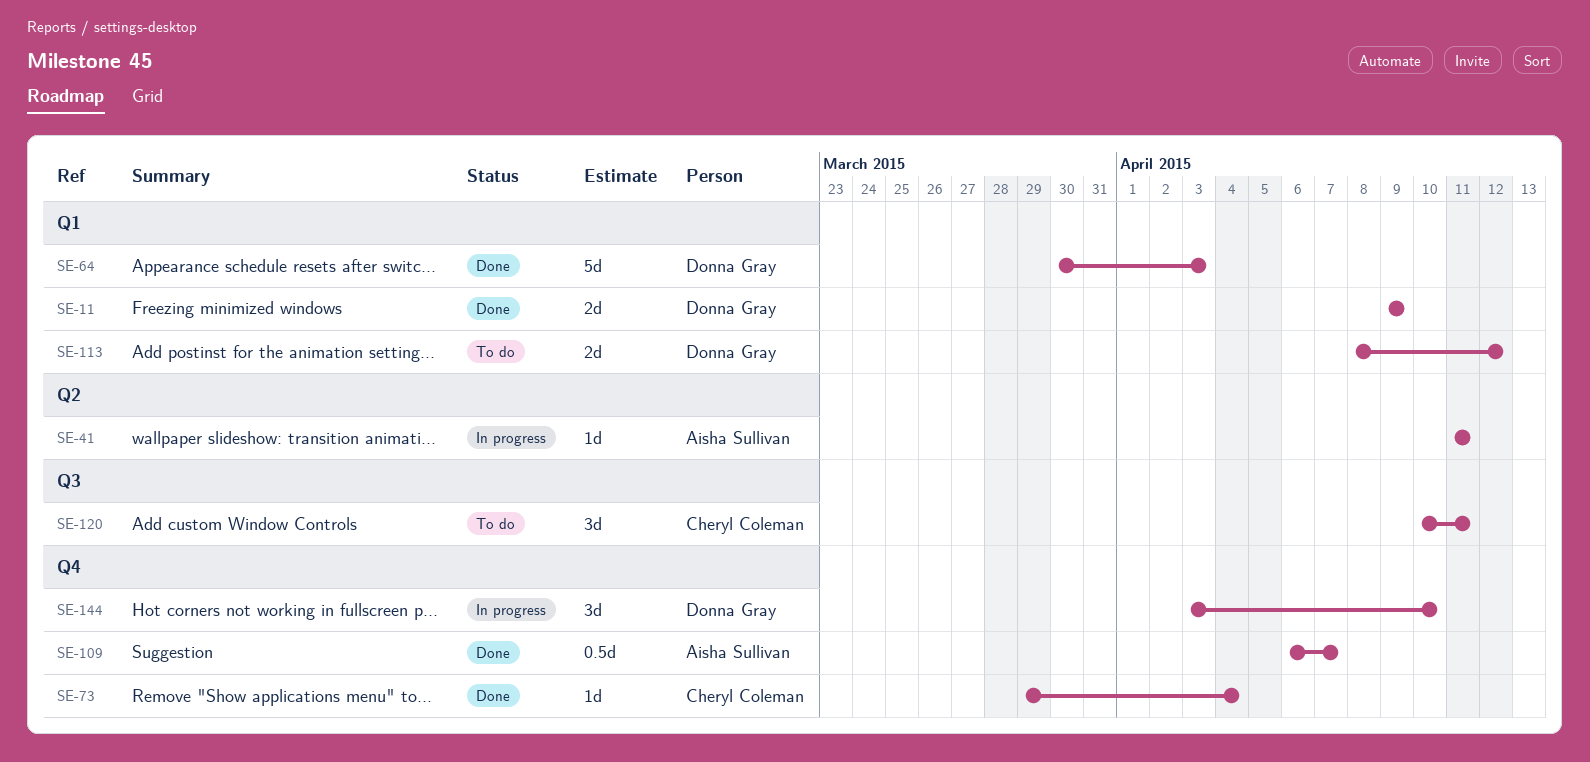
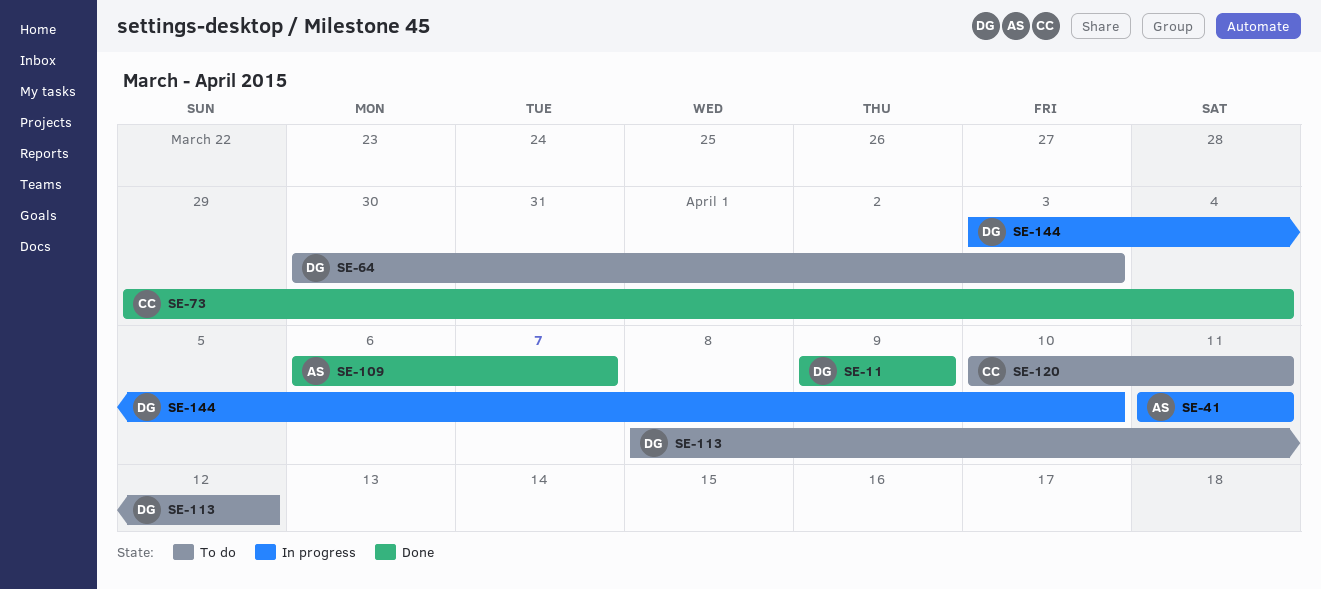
SE-64, status: Done -> To do

